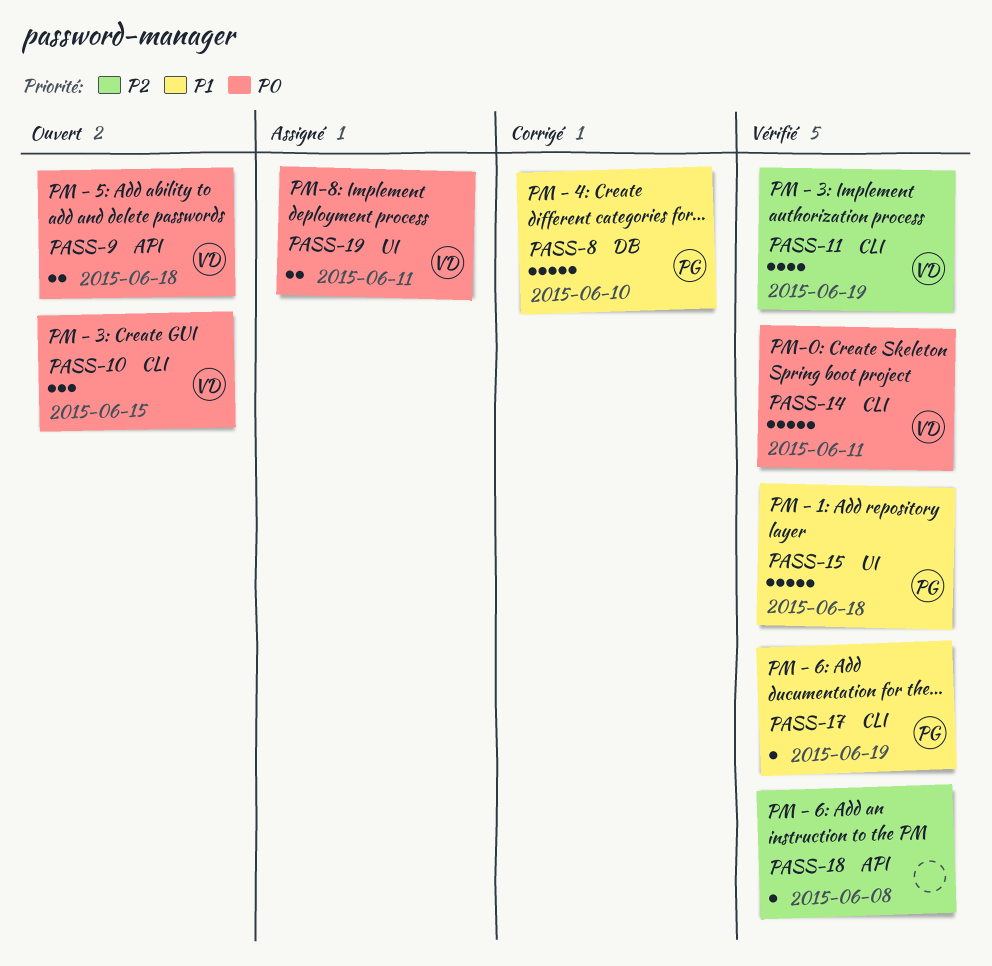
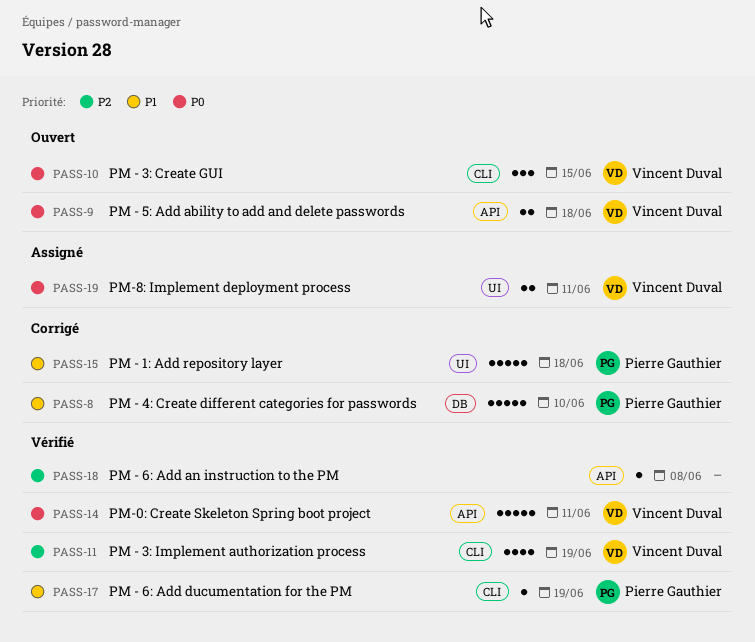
PASS-14, label: CLI -> API
PASS-15, status: Vérifié -> Corrigé

